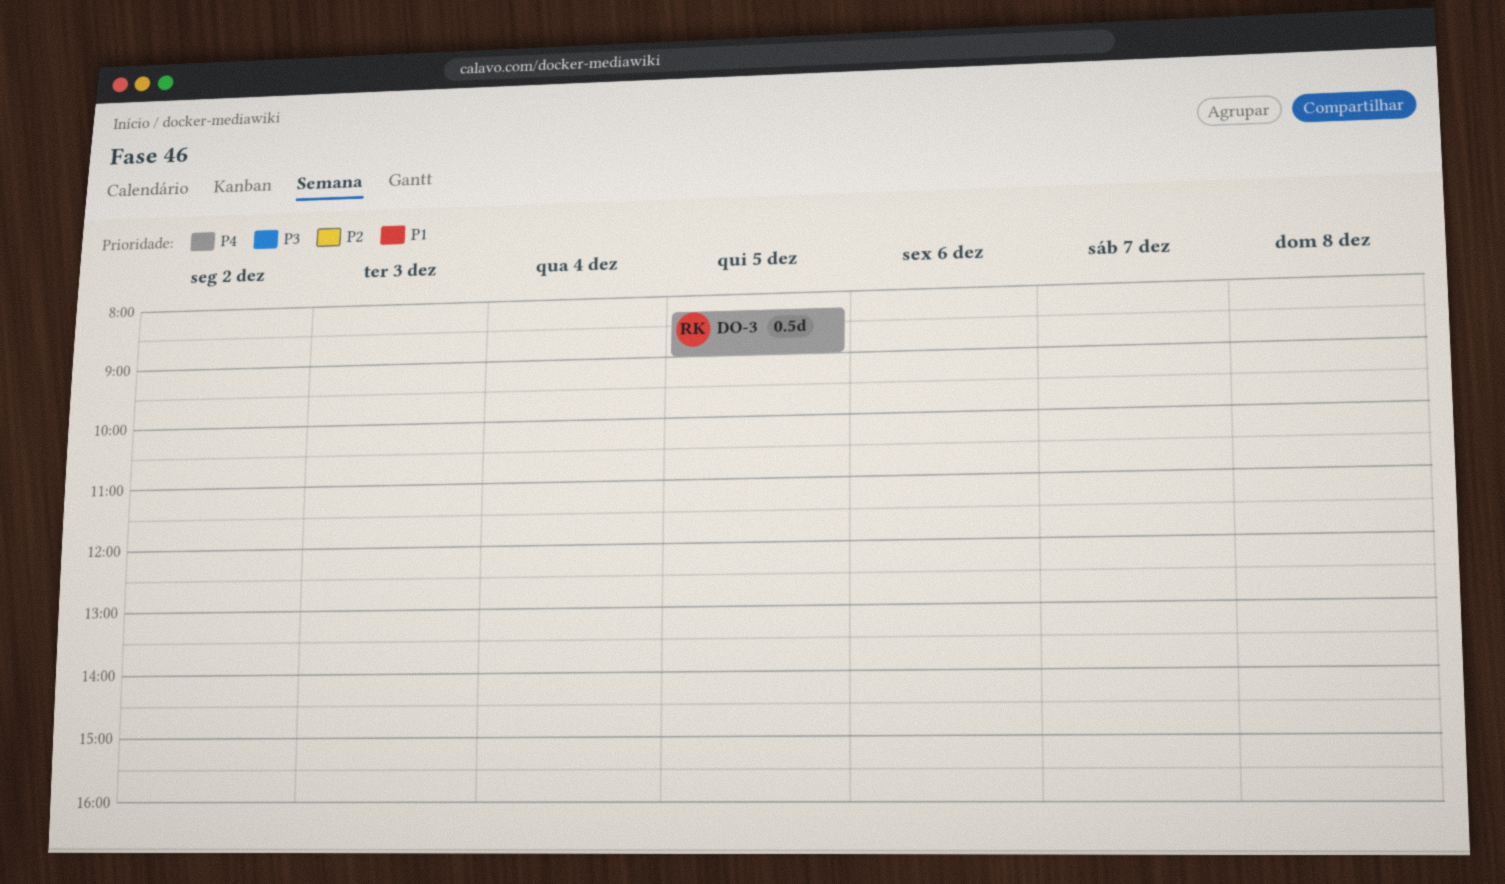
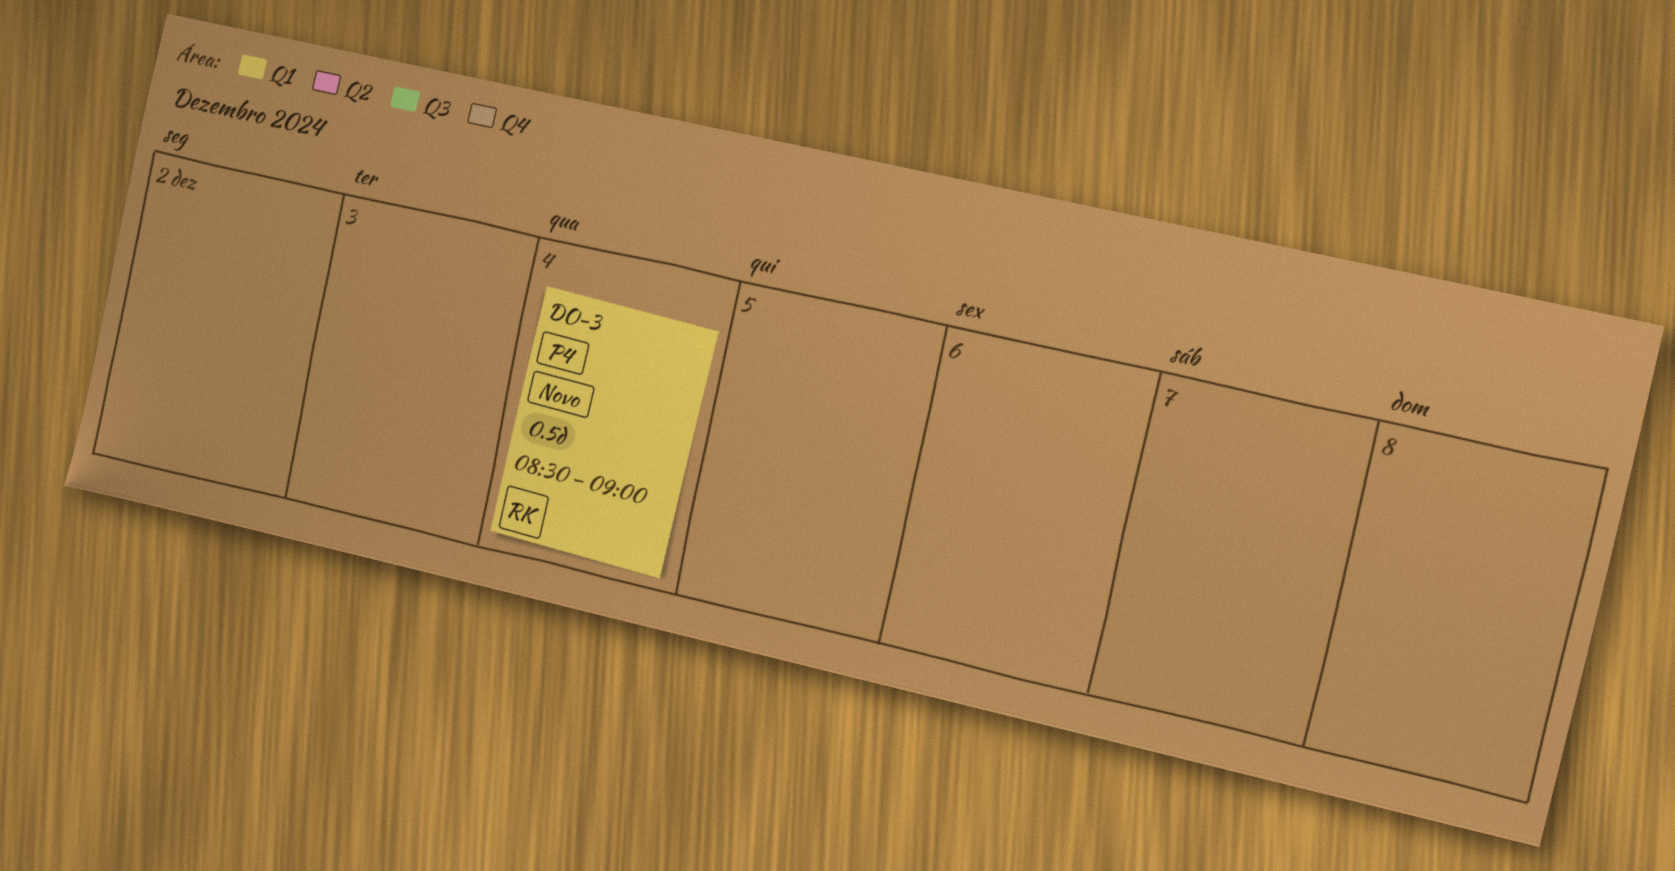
DO-3, day: Dec 5 -> Dec 4
DO-3, begins: 08:15 -> 08:30

